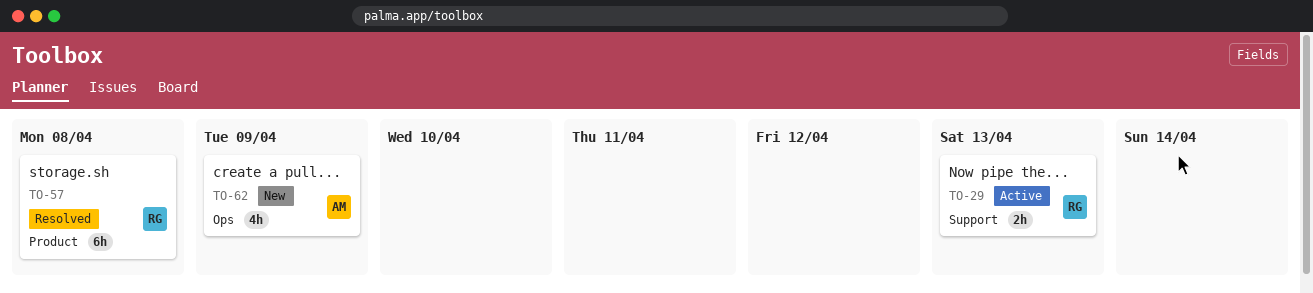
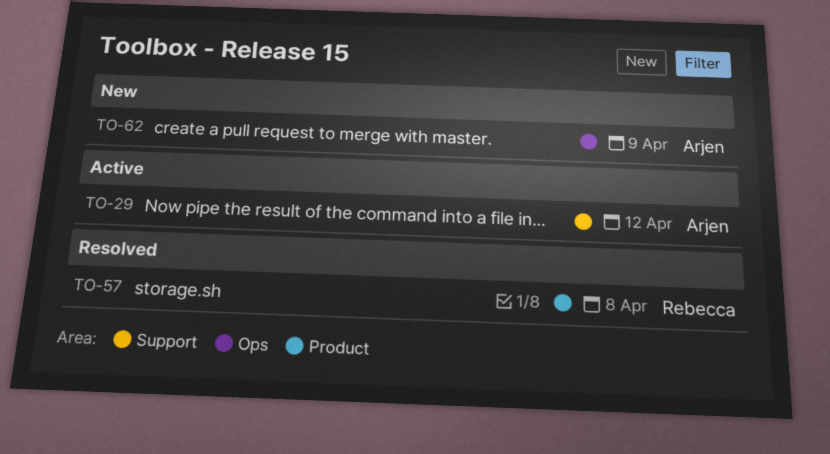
TO-29, owner: Rebecca -> Arjen
TO-29, due: Apr 13 -> Apr 12

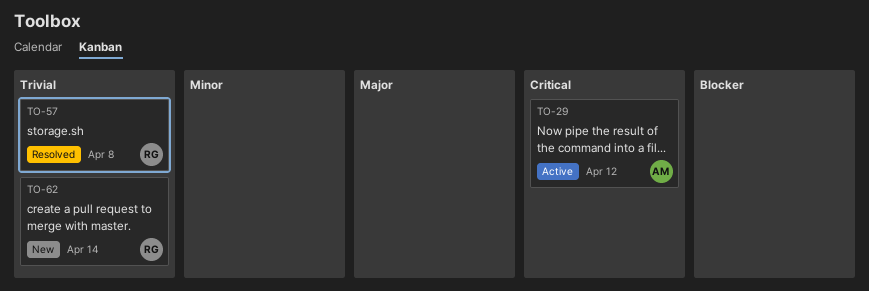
TO-62, owner: Arjen -> Rebecca
TO-62, due: Apr 9 -> Apr 14

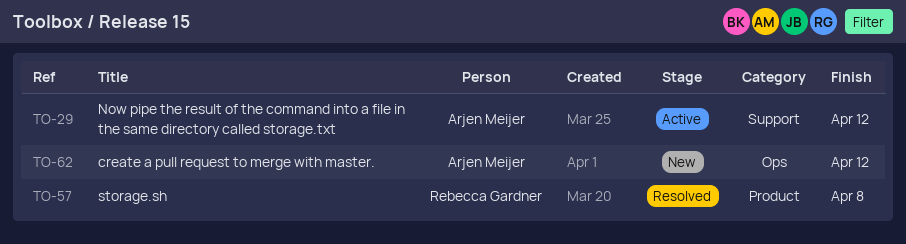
TO-62, owner: Rebecca Gardner -> Arjen Meijer
TO-62, due: Apr 14 -> Apr 12

